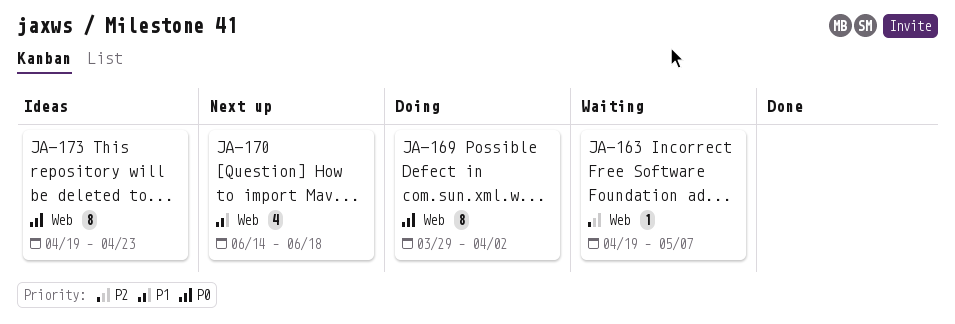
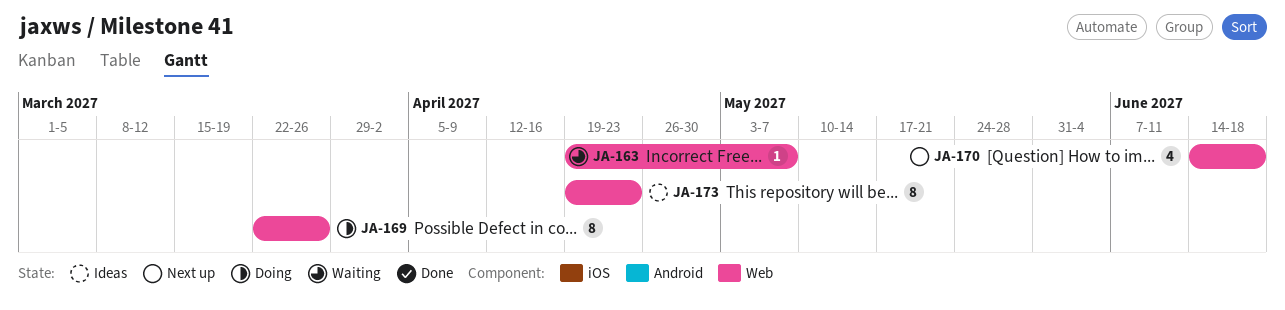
JA-169, start: Mar 29 -> Mar 22
JA-169, due: Apr 2 -> Mar 26

